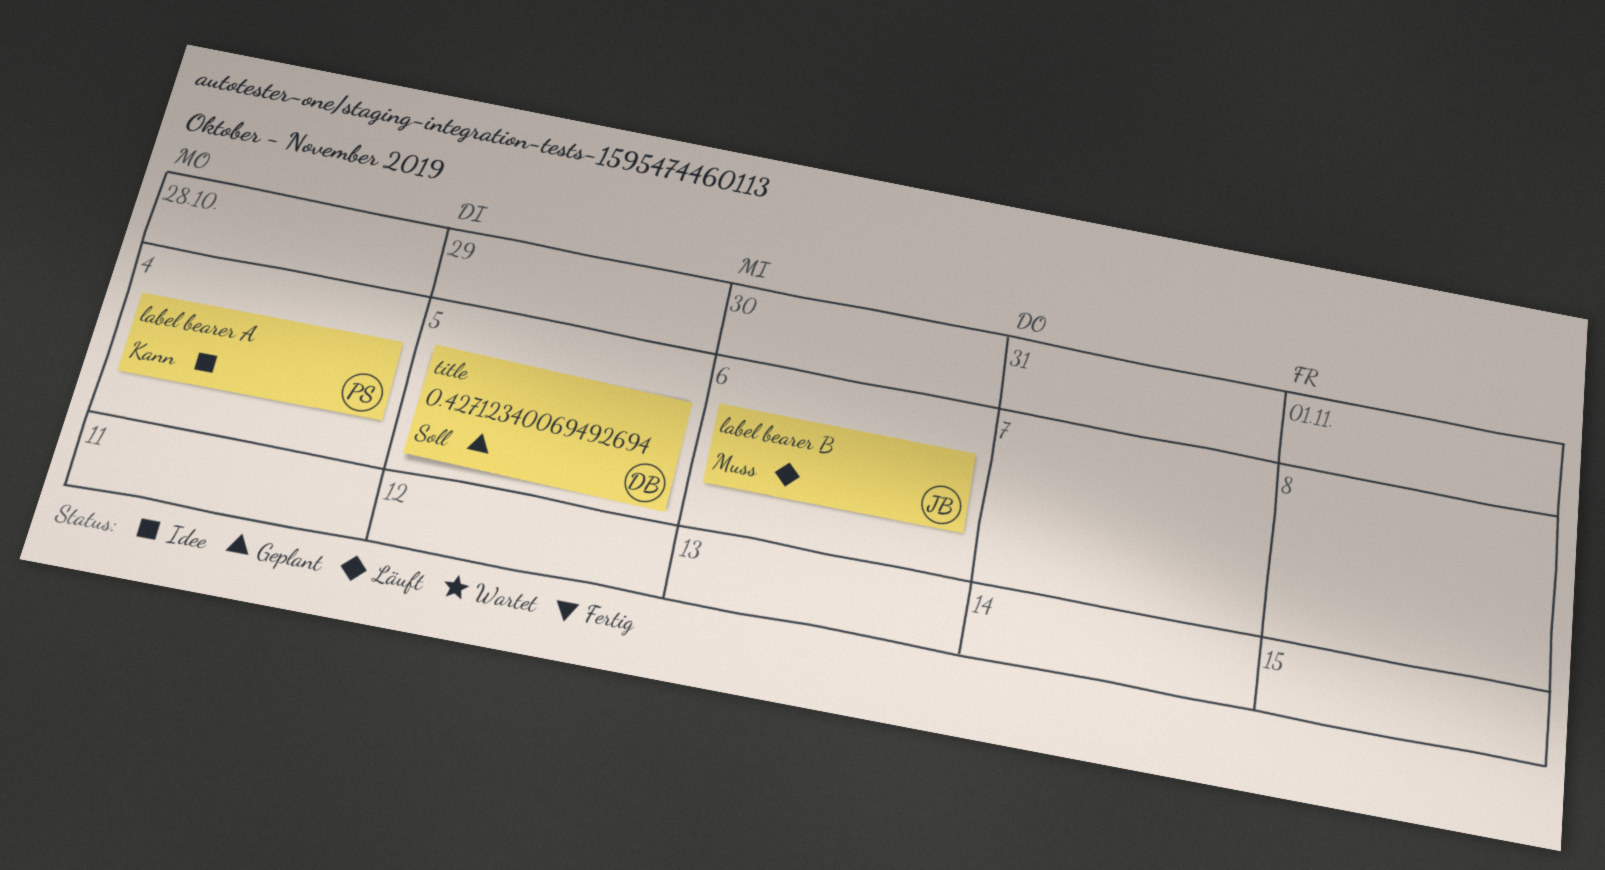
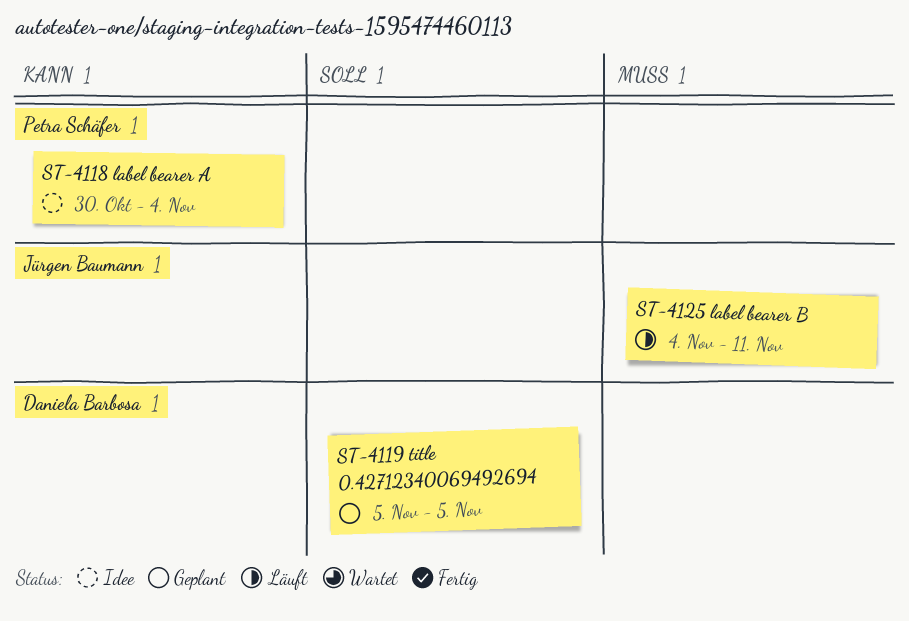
label bearer B, due: Nov 6 -> Nov 11

